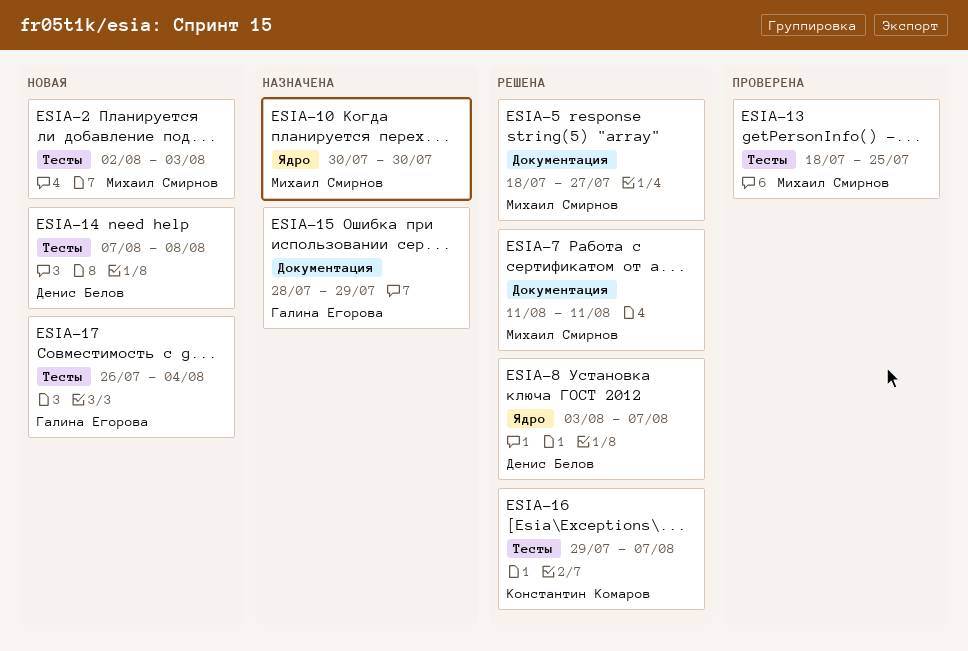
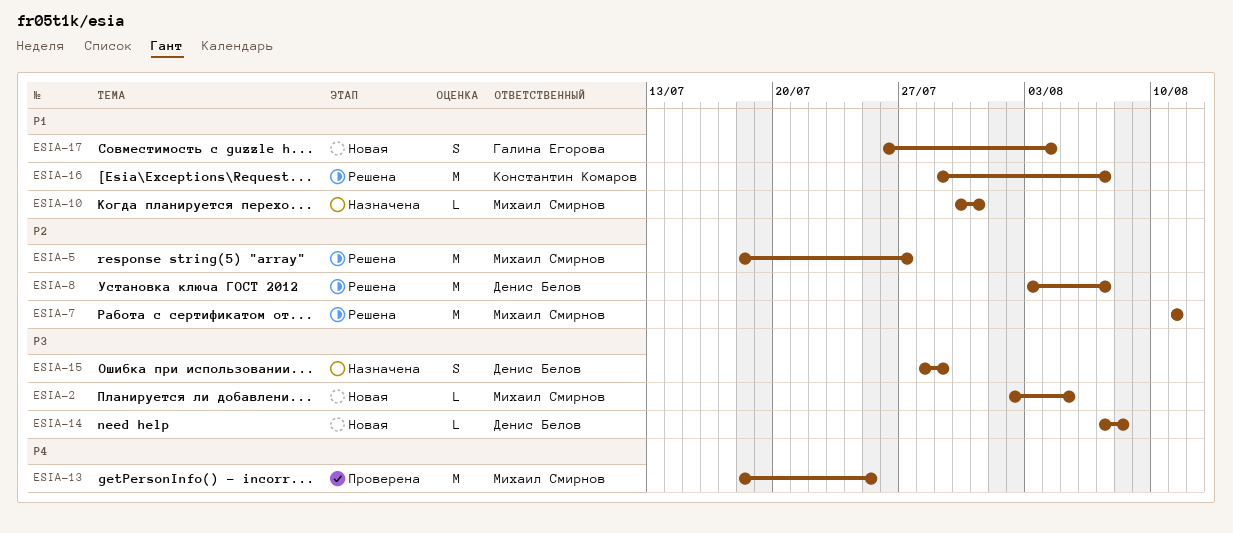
ESIA-2, due: Aug 3 -> Aug 5
ESIA-10, due: Jul 30 -> Jul 31
ESIA-15, owner: Галина Егорова -> Денис Белов

